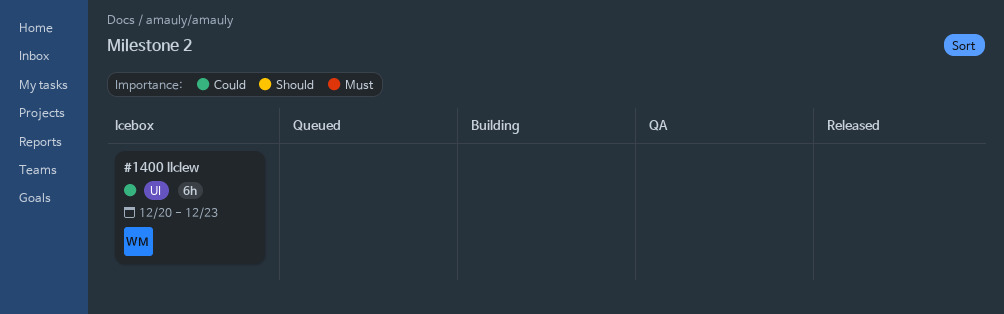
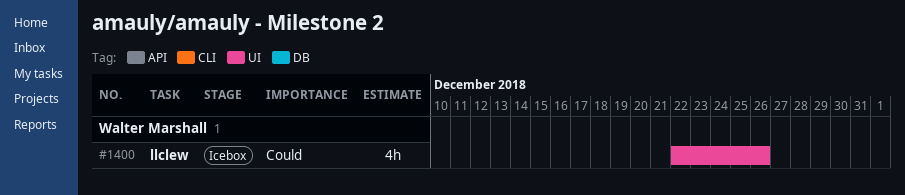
#1400, estimate: 6h -> 4h
#1400, start: Dec 20 -> Dec 22
#1400, due: Dec 23 -> Dec 26

